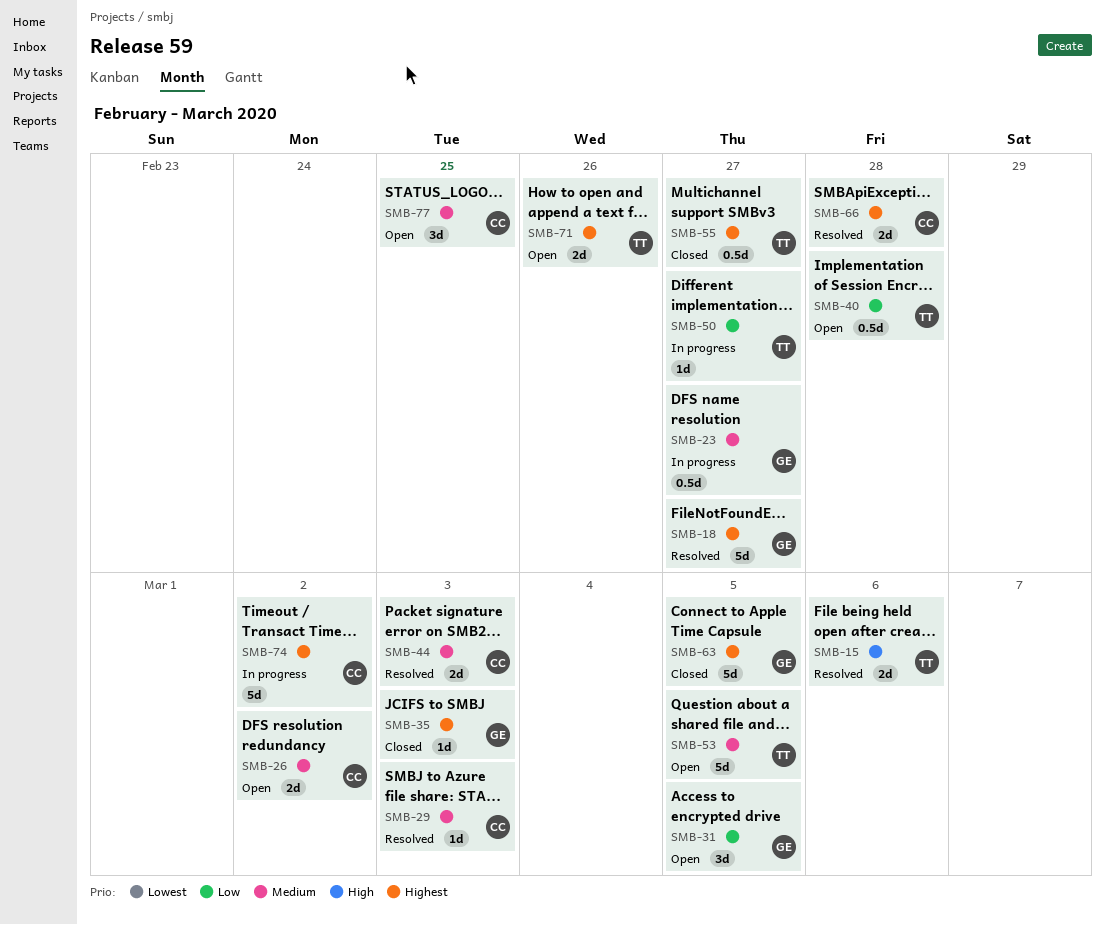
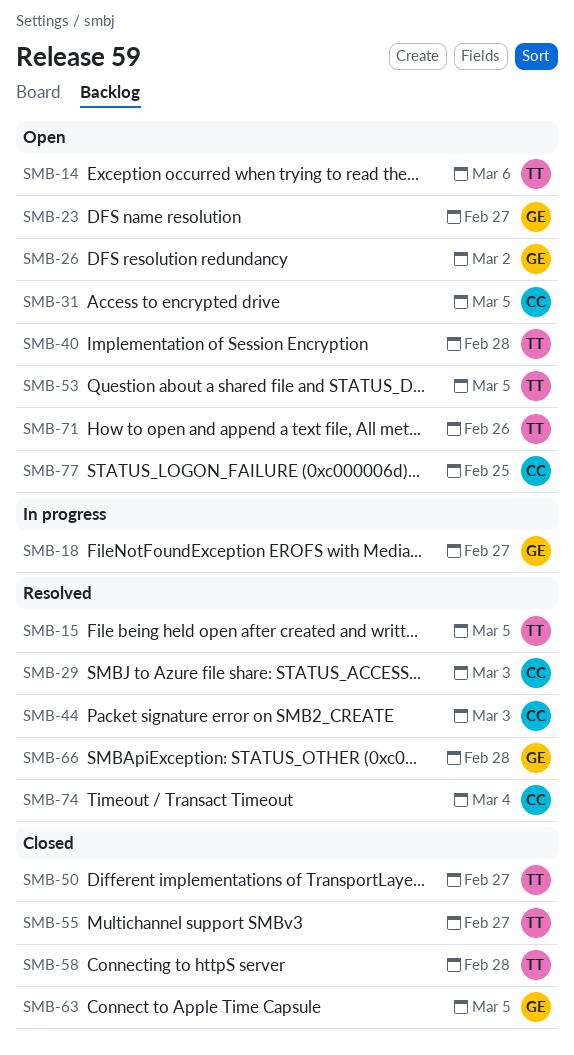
SMB-14: none -> present
SMB-15, due: Mar 6 -> Mar 5
SMB-18, status: Resolved -> In progress
SMB-23, status: In progress -> Open
SMB-26, owner: CC -> GE
SMB-31, owner: GE -> CC
SMB-35: present -> none
SMB-50, status: In progress -> Closed
SMB-58: none -> present
SMB-66, owner: CC -> GE
SMB-74, status: In progress -> Resolved
SMB-74, due: Mar 2 -> Mar 4

